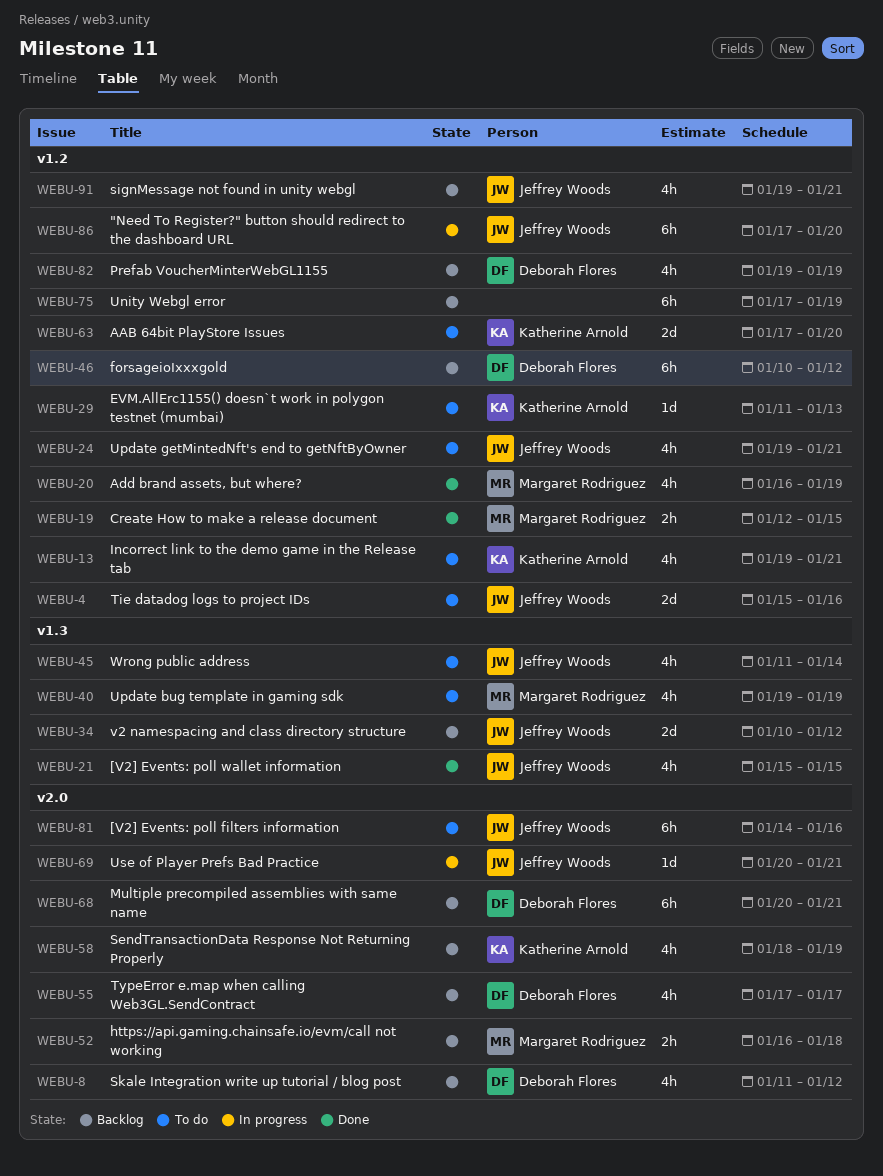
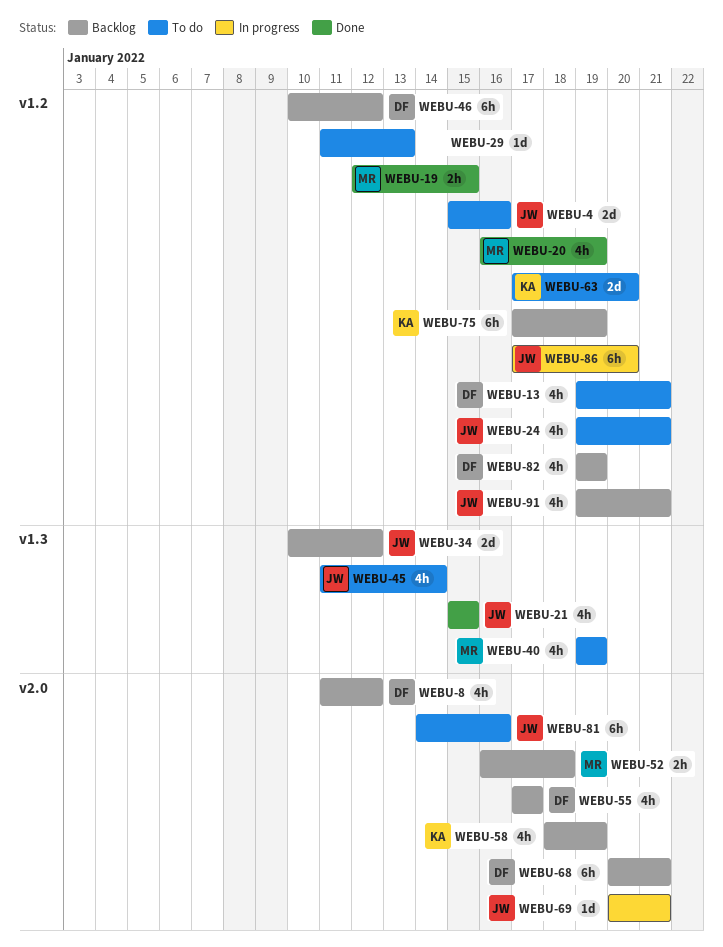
WEBU-13, owner: Katherine Arnold -> Deborah Flores
WEBU-29, owner: Katherine Arnold -> none
WEBU-75, owner: none -> Katherine Arnold

